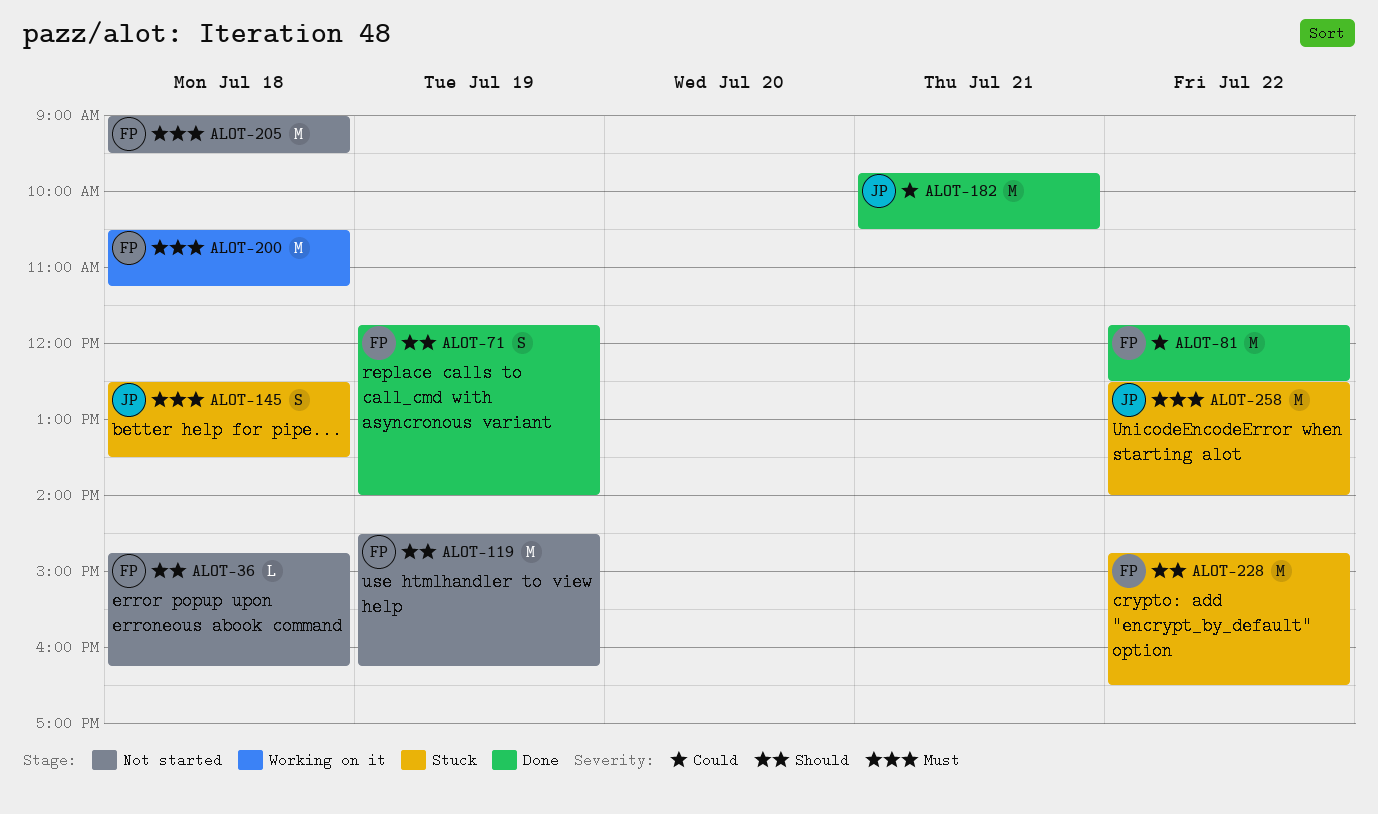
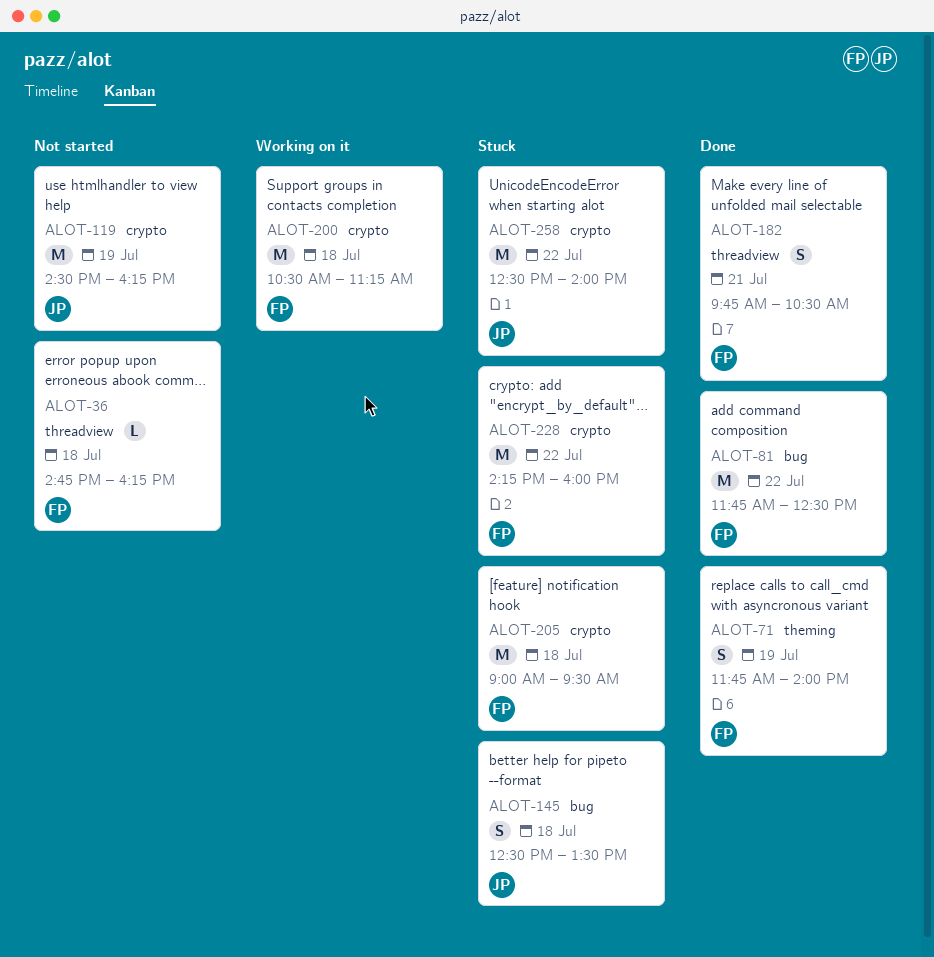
ALOT-119, owner: FP -> JP
ALOT-182, owner: JP -> FP
ALOT-182, estimate: M -> S
ALOT-205, status: Not started -> Stuck
ALOT-228, begins: 14:45 -> 14:15
ALOT-228, ends: 16:30 -> 16:00

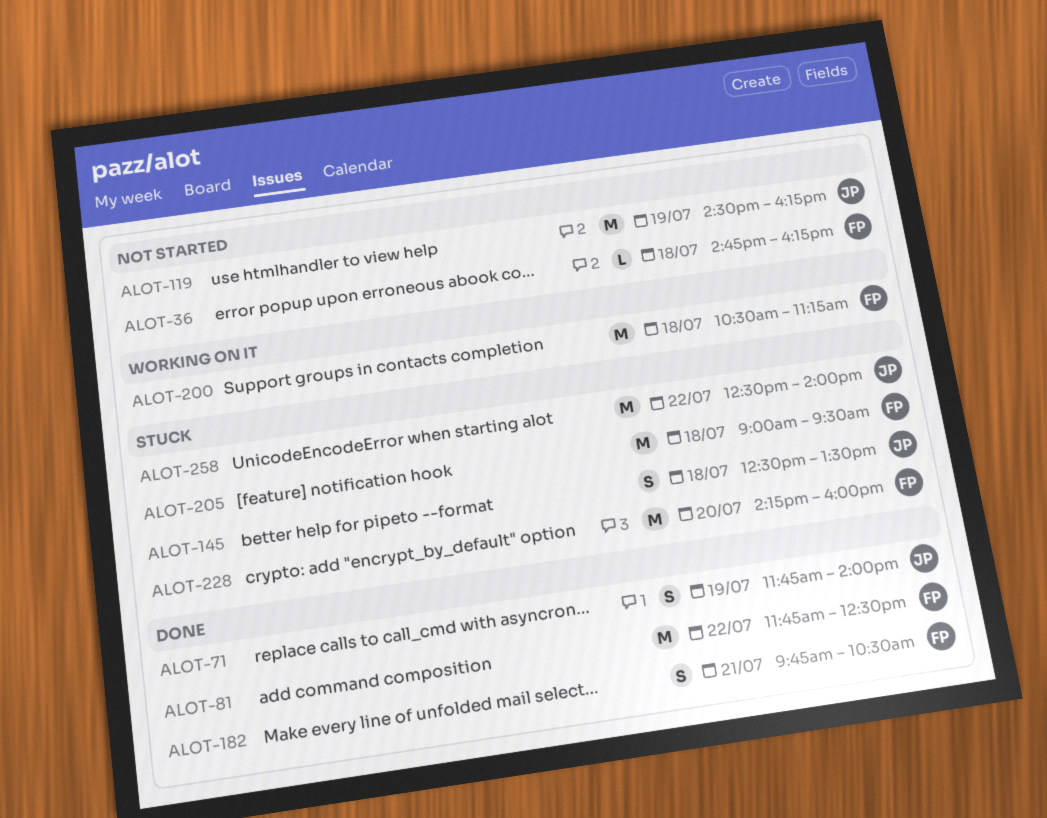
ALOT-71, owner: FP -> JP
ALOT-228, day: Jul 22 -> Jul 20

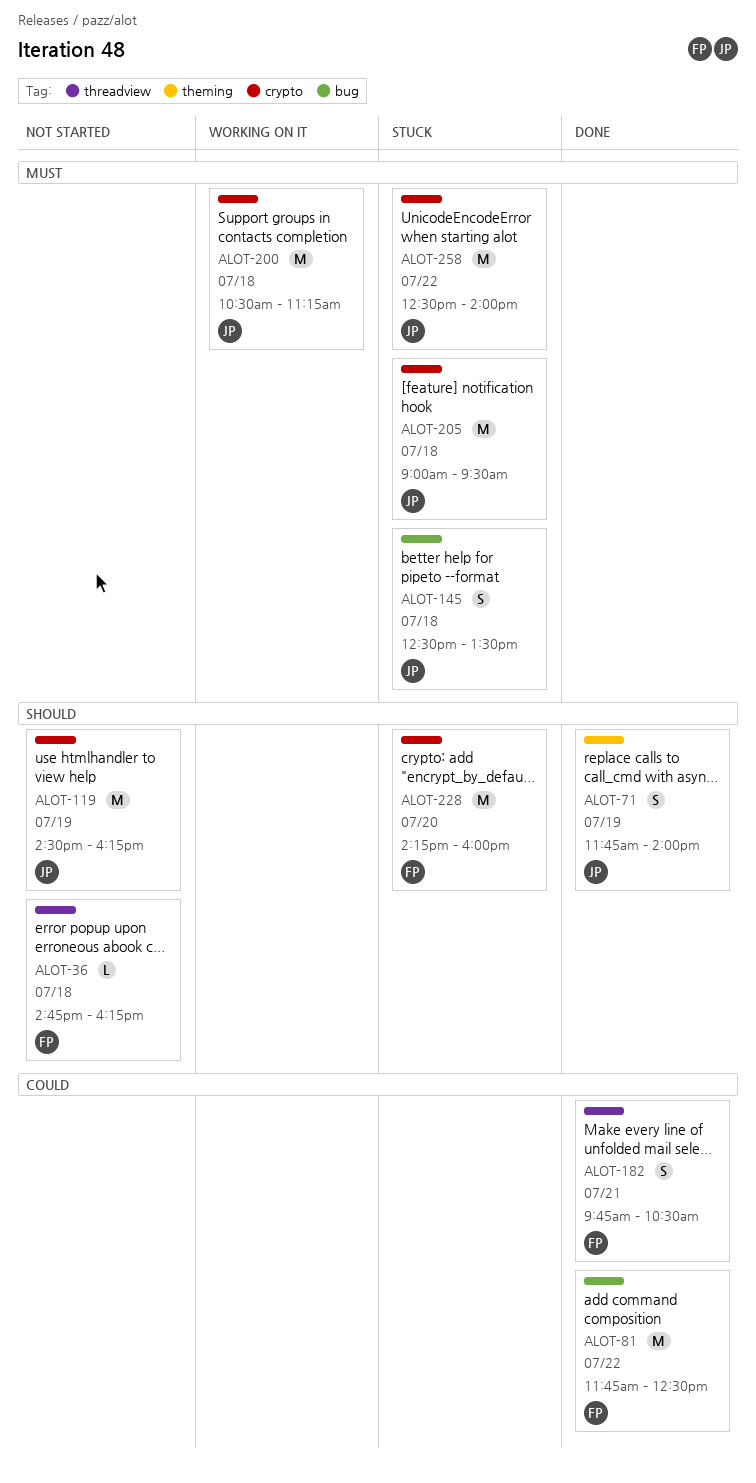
ALOT-200, owner: FP -> JP
ALOT-205, owner: FP -> JP

